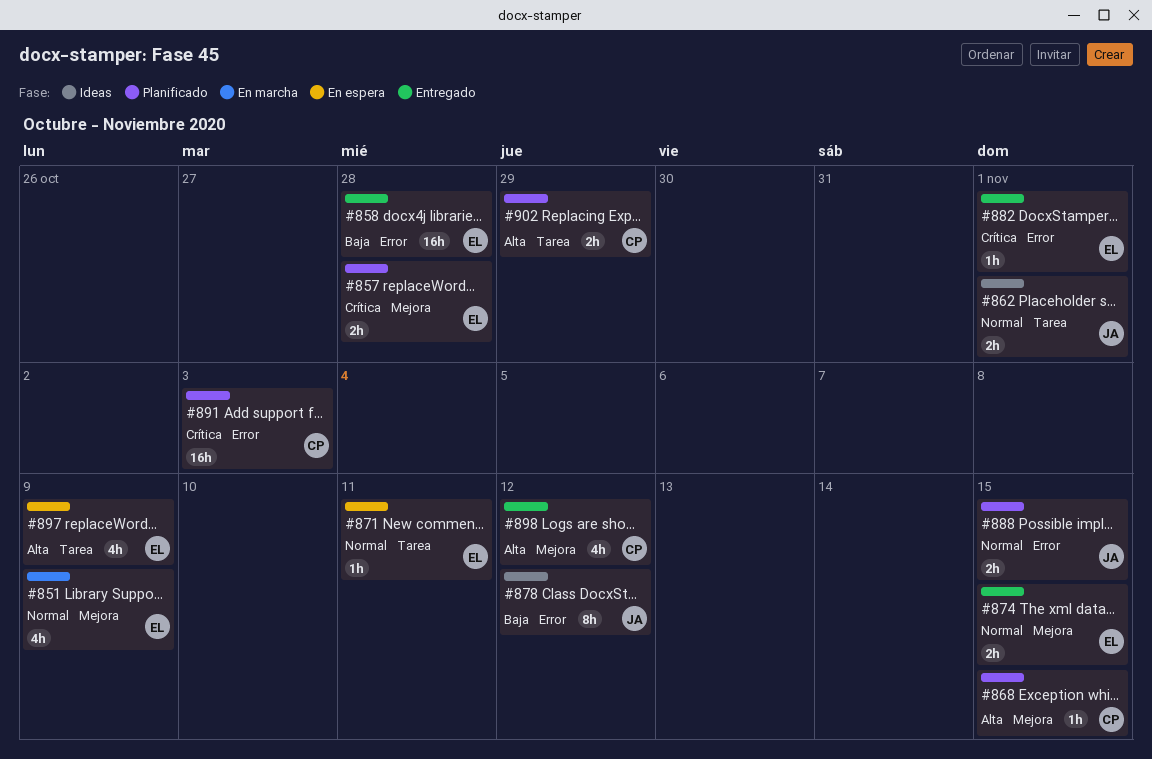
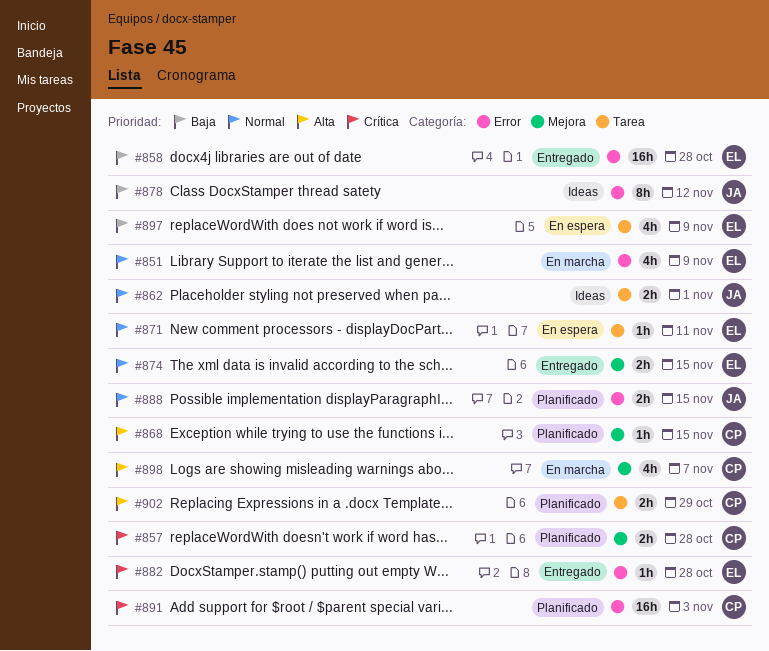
#851, label: Mejora -> Error
#857, owner: EL -> CP
#882, due: Nov 1 -> Oct 28
#897, priority: Alta -> Baja
#898, status: Entregado -> En marcha
#898, due: Nov 12 -> Nov 7

